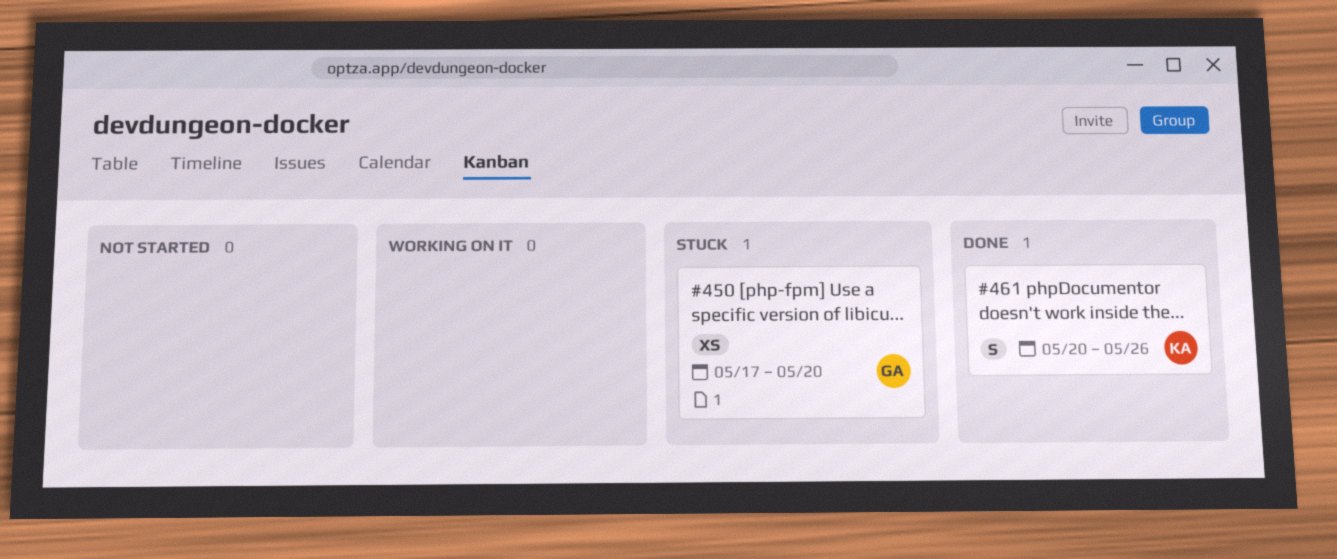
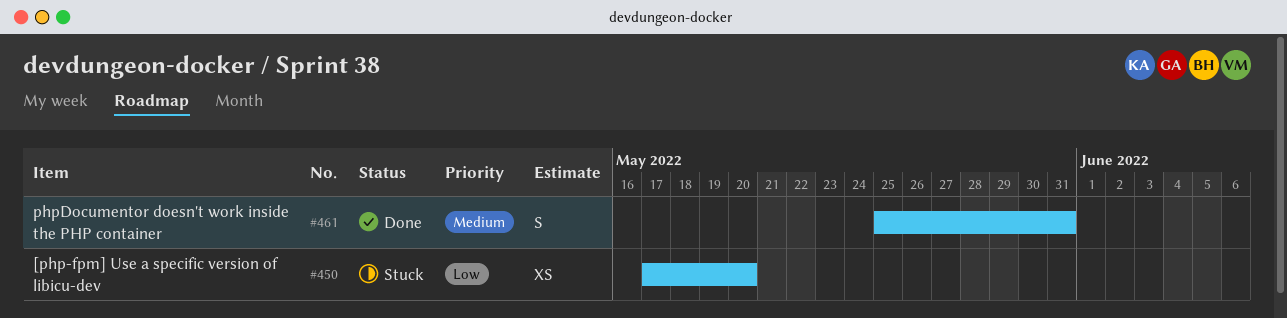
#461, start: May 20 -> May 25
#461, due: May 26 -> May 31

